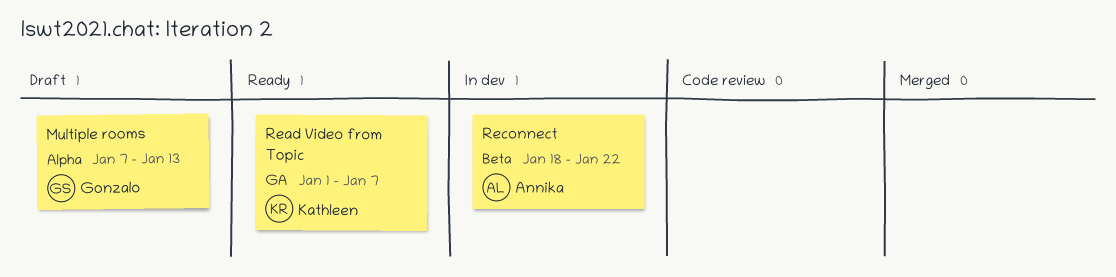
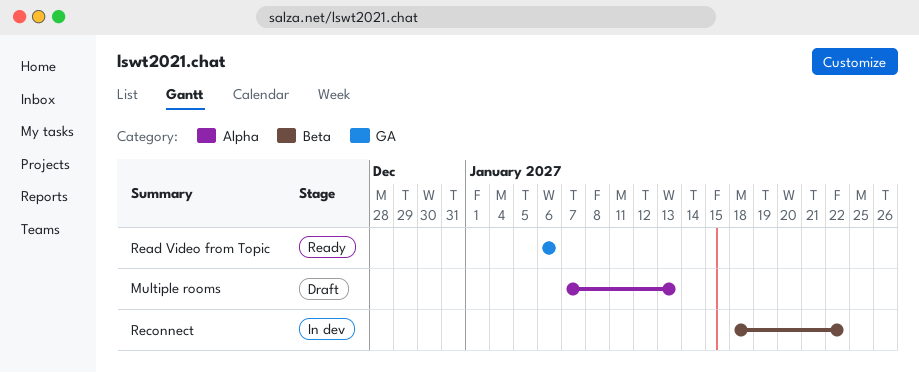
Read Video from Topic, start: Jan 1 -> Jan 6
Read Video from Topic, due: Jan 7 -> Jan 6

